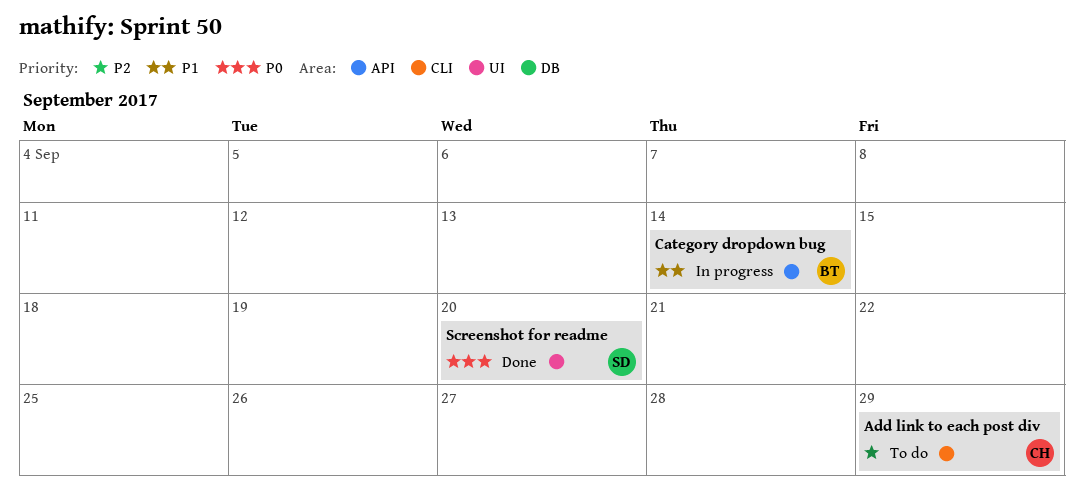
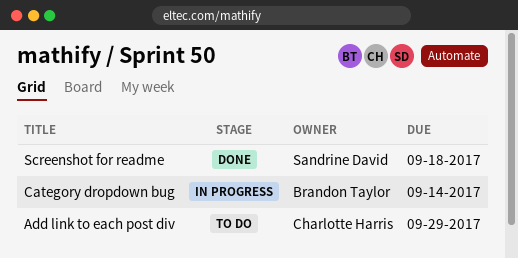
Screenshot for readme, due: Sep 20 -> Sep 18

